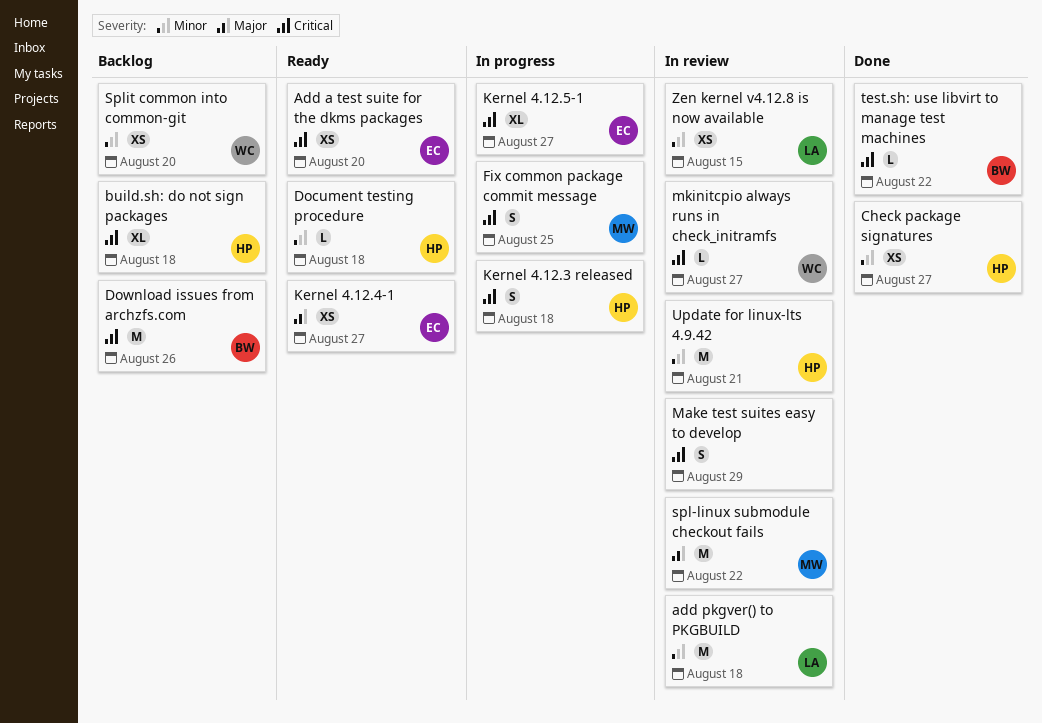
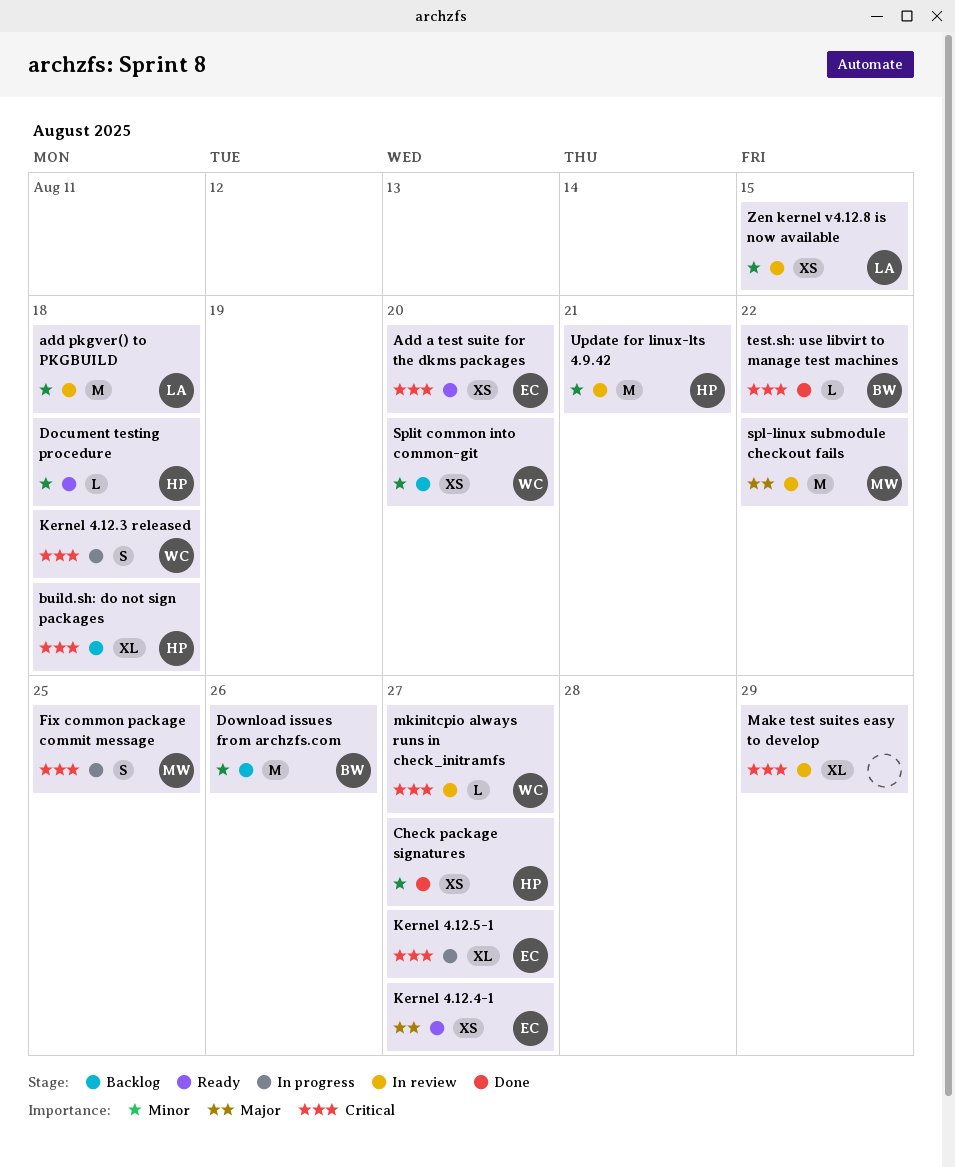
Download issues from archzfs.com, priority: Critical -> Minor
Kernel 4.12.3 released, owner: HP -> WC
Make test suites easy to develop, estimate: S -> XL

